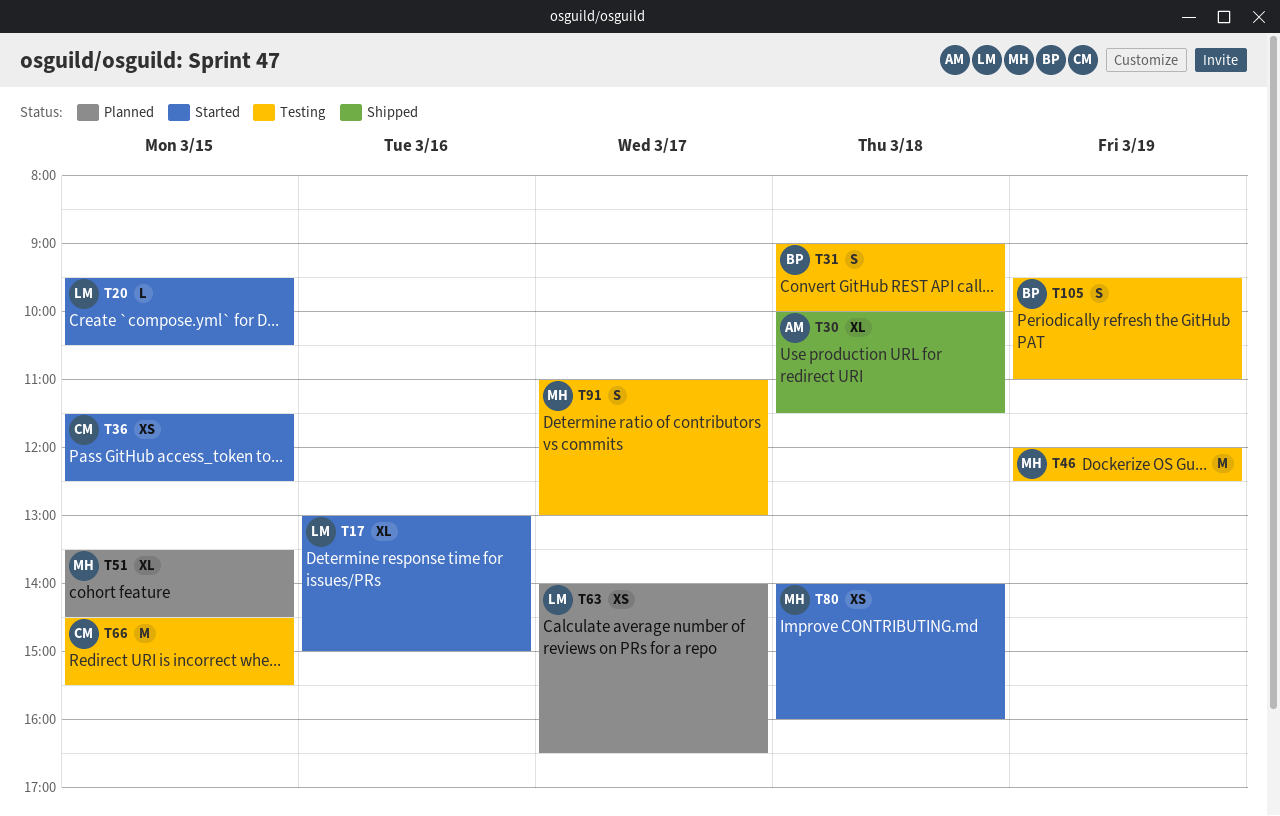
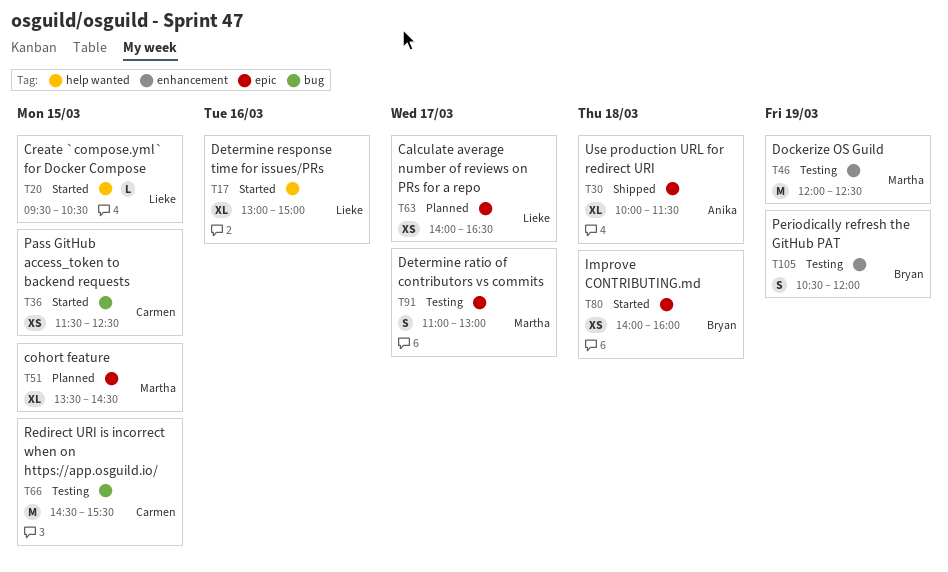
T31: present -> none
T80, owner: Martha -> Bryan
T105, begins: 09:30 -> 10:30
T105, ends: 11:00 -> 12:00

